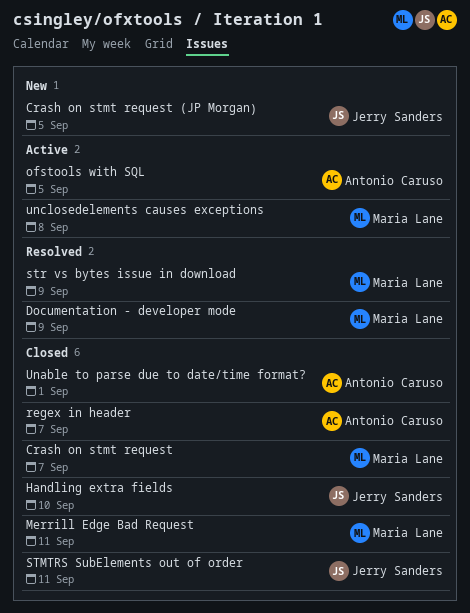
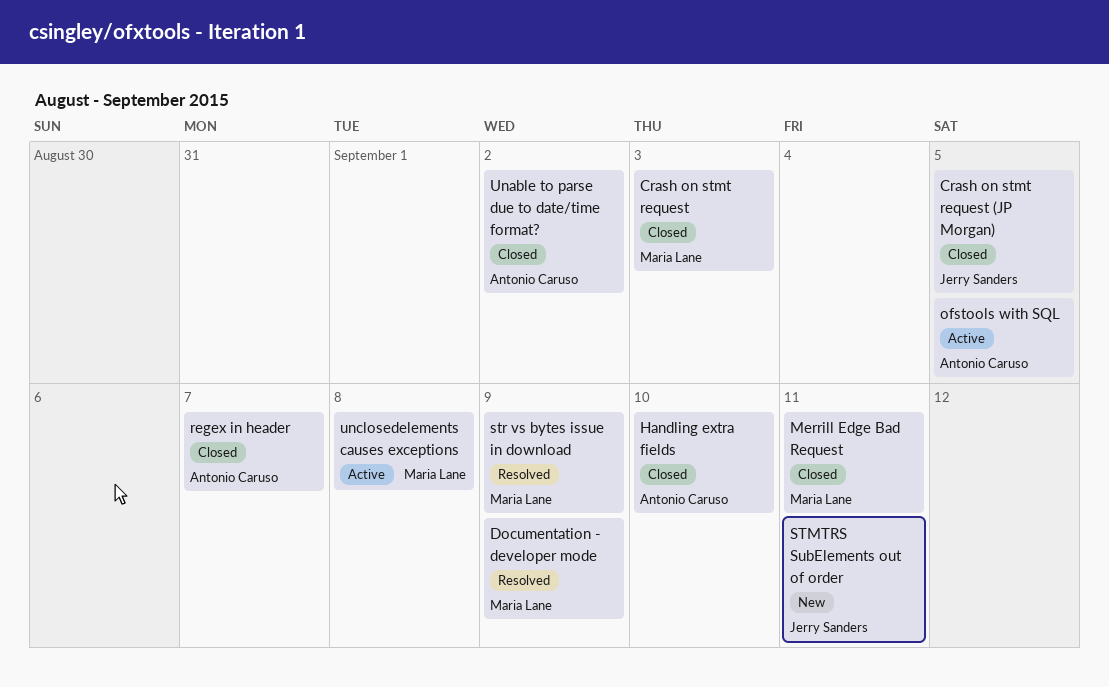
Crash on stmt request, due: Sep 7 -> Sep 3
Crash on stmt request (JP Morgan), status: New -> Closed
Handling extra fields, owner: Jerry Sanders -> Antonio Caruso
STMTRS SubElements out of order, status: Closed -> New
Unable to parse due to date/time format?, due: Sep 1 -> Sep 2

